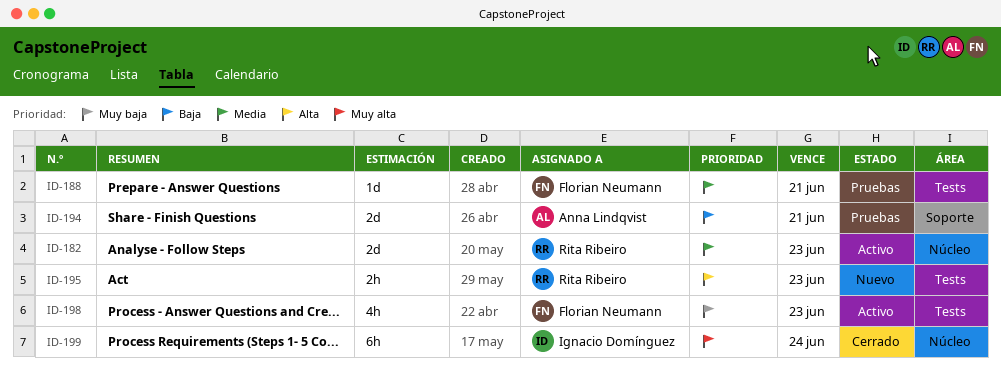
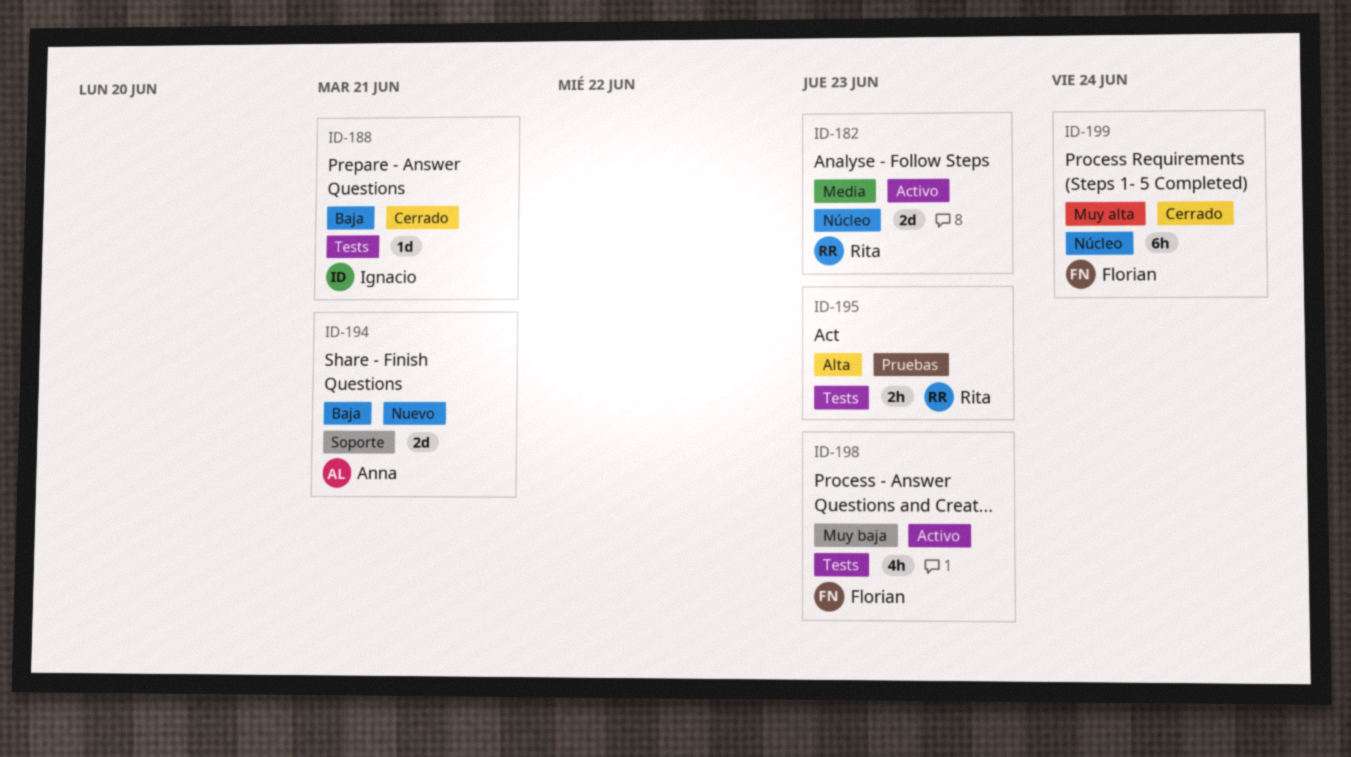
ID-188, status: Pruebas -> Cerrado
ID-188, owner: Florian Neumann -> Ignacio Domínguez
ID-188, priority: Media -> Baja
ID-194, status: Pruebas -> Nuevo
ID-195, status: Nuevo -> Pruebas
ID-199, owner: Ignacio Domínguez -> Florian Neumann

